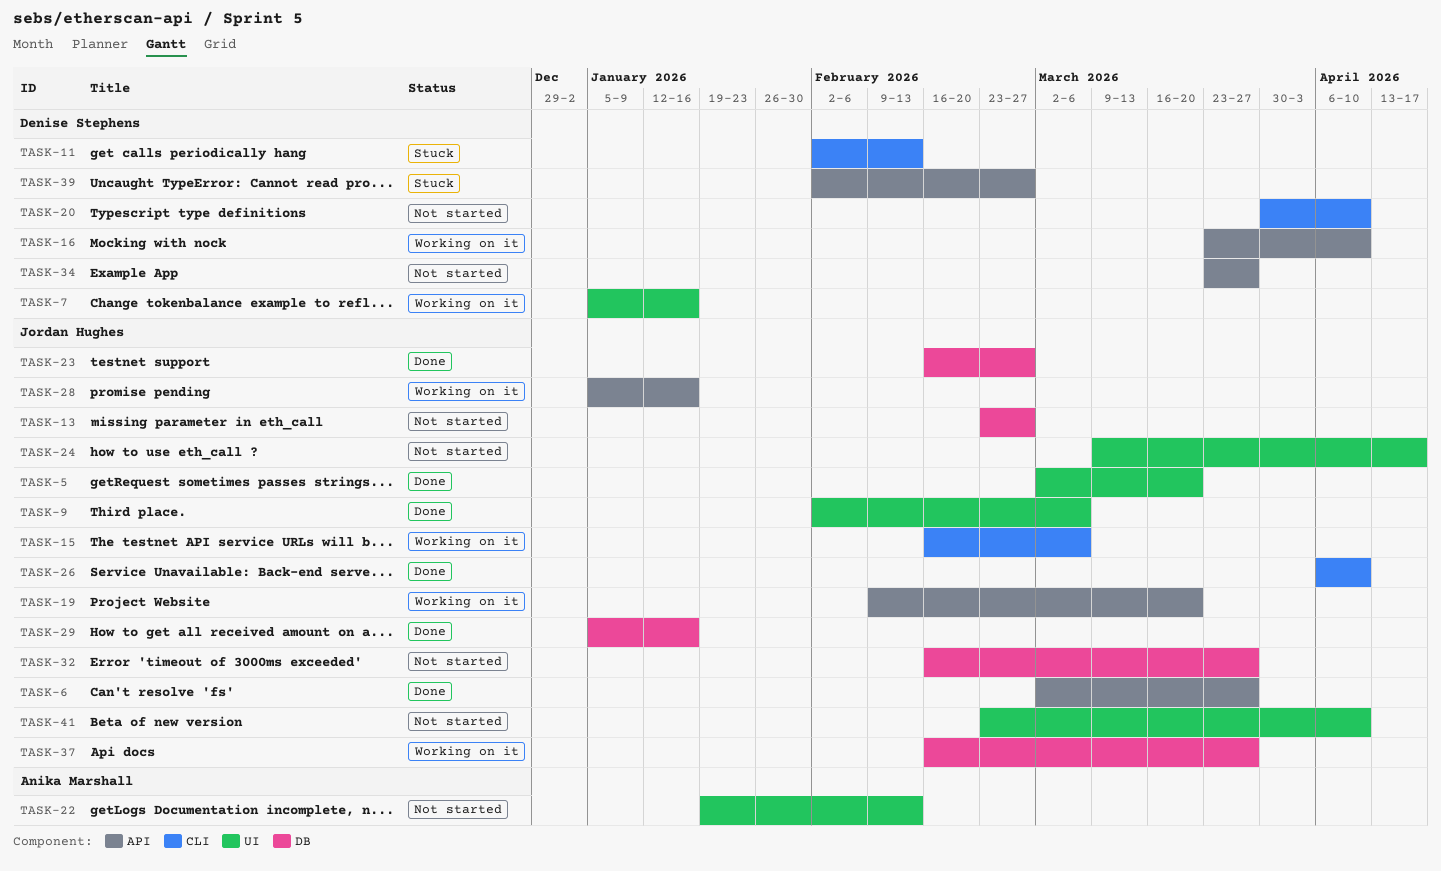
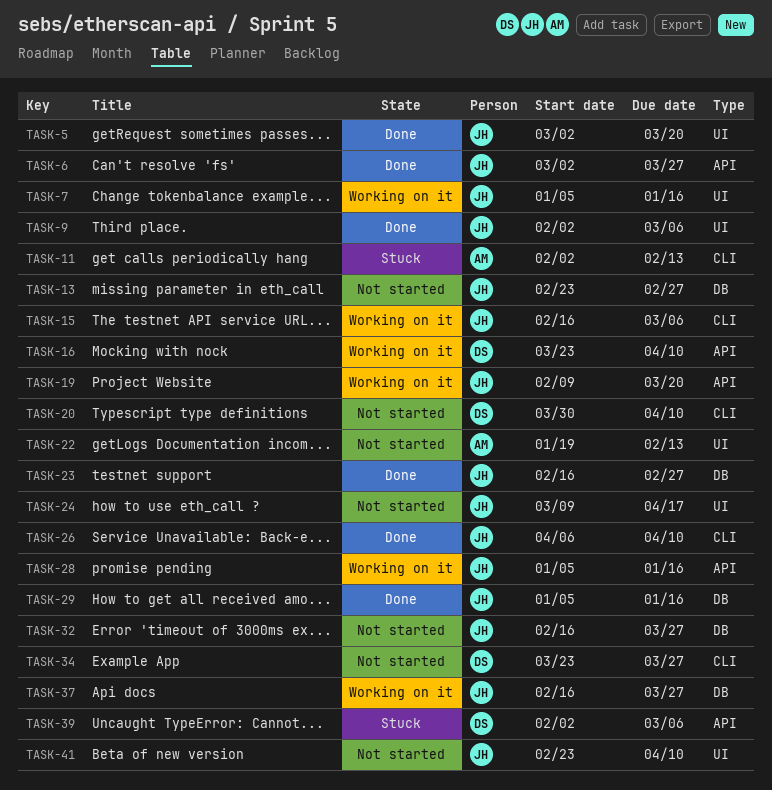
TASK-7, owner: Denise Stephens -> Jordan Hughes
TASK-11, owner: Denise Stephens -> Anika Marshall
TASK-34, label: API -> CLI
TASK-39, due: Feb 27 -> Mar 6

